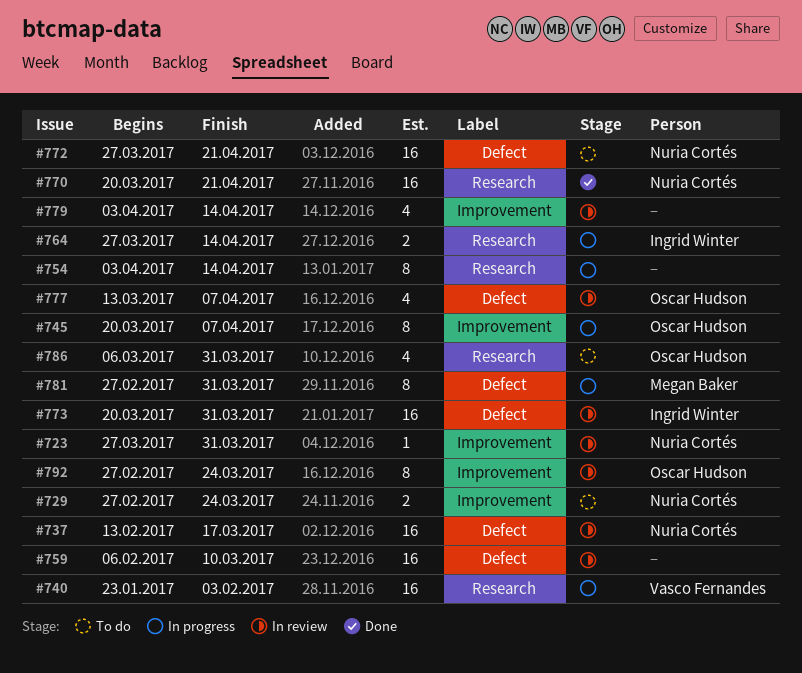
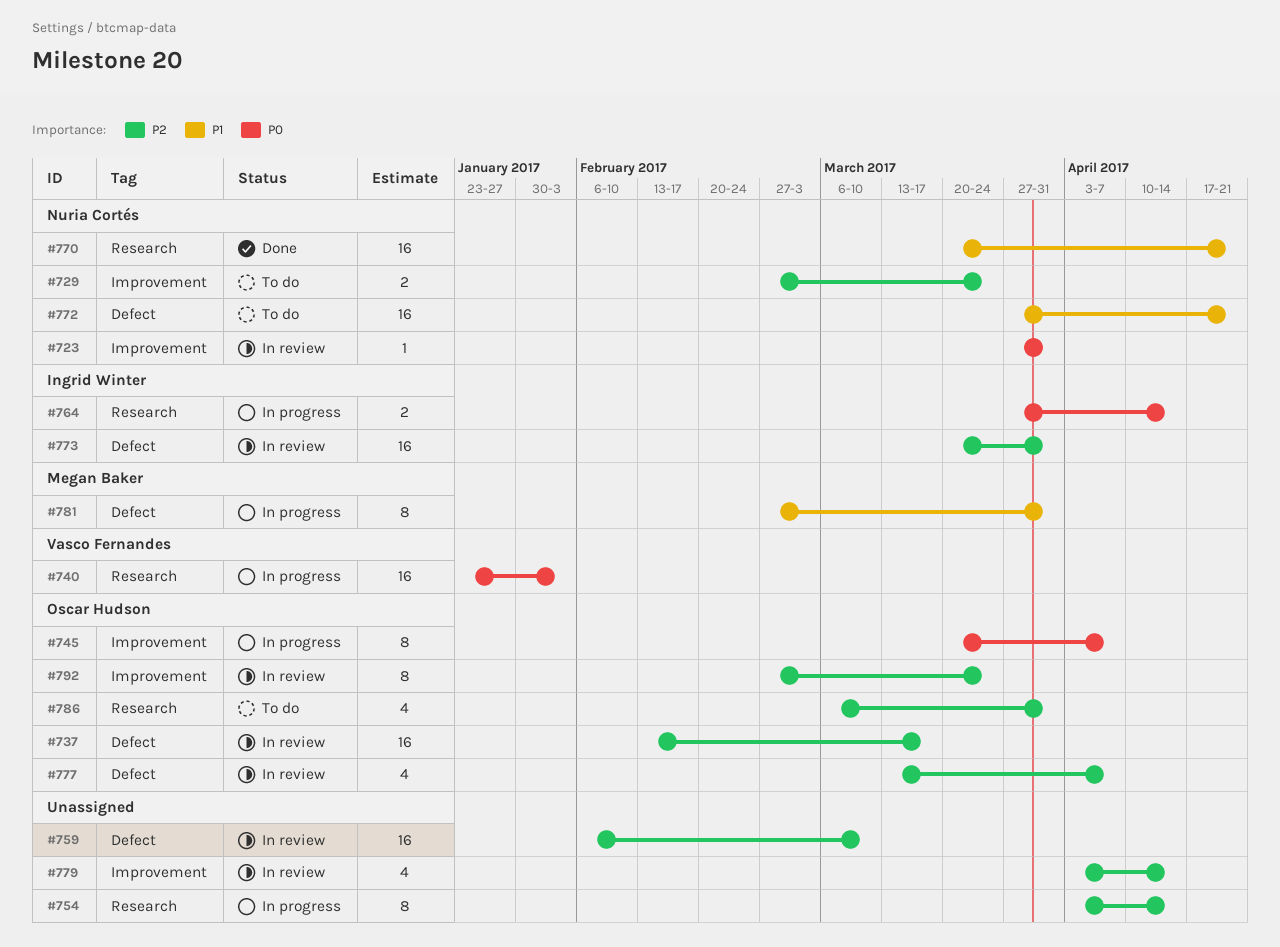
#737, owner: Nuria Cortés -> Oscar Hudson

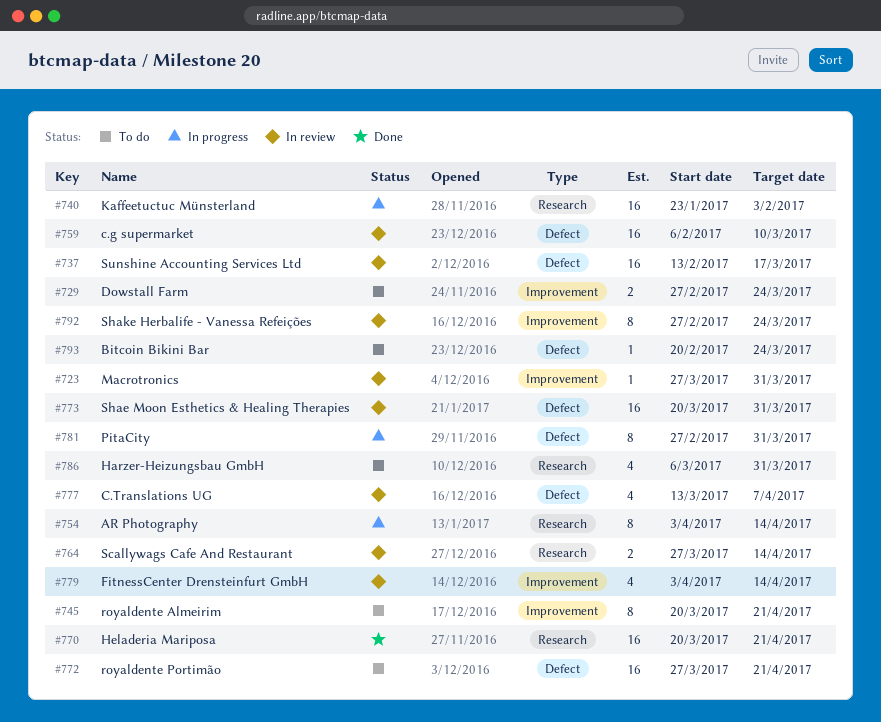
#745, status: In progress -> To do
#745, due: Apr 7 -> Apr 21
#764, status: In progress -> In review
#793: none -> present

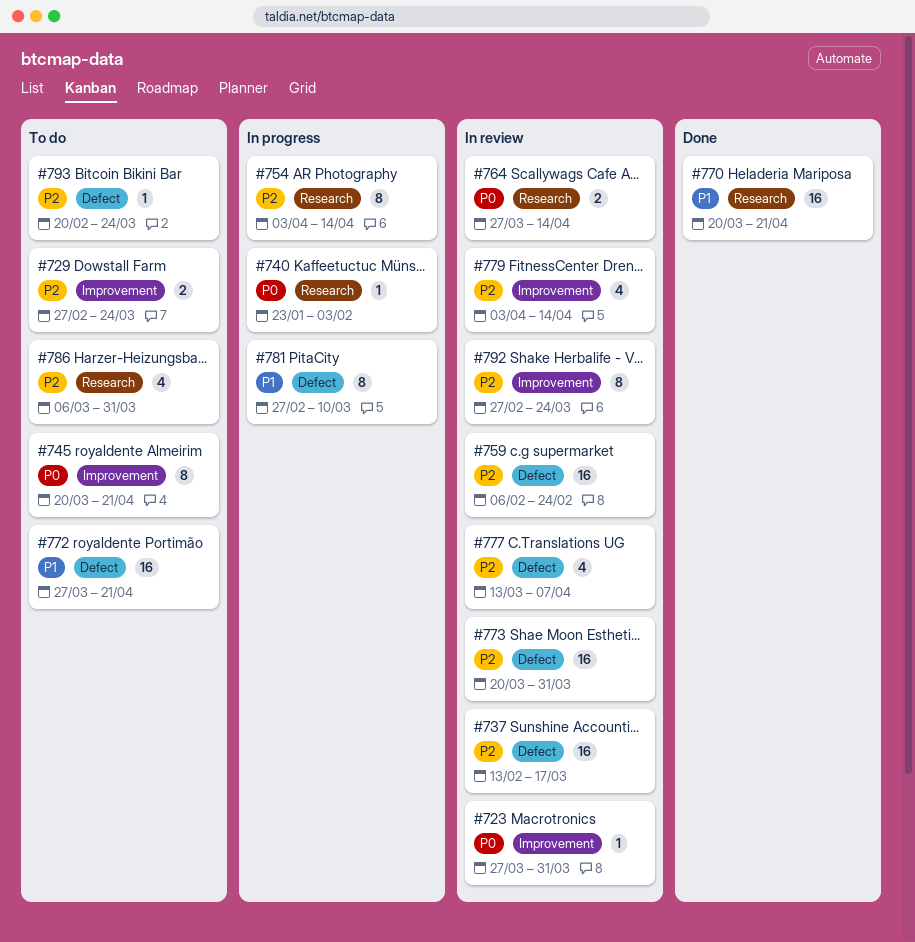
#740, estimate: 16 -> 1
#759, due: Mar 10 -> Feb 24
#781, due: Mar 31 -> Mar 10

